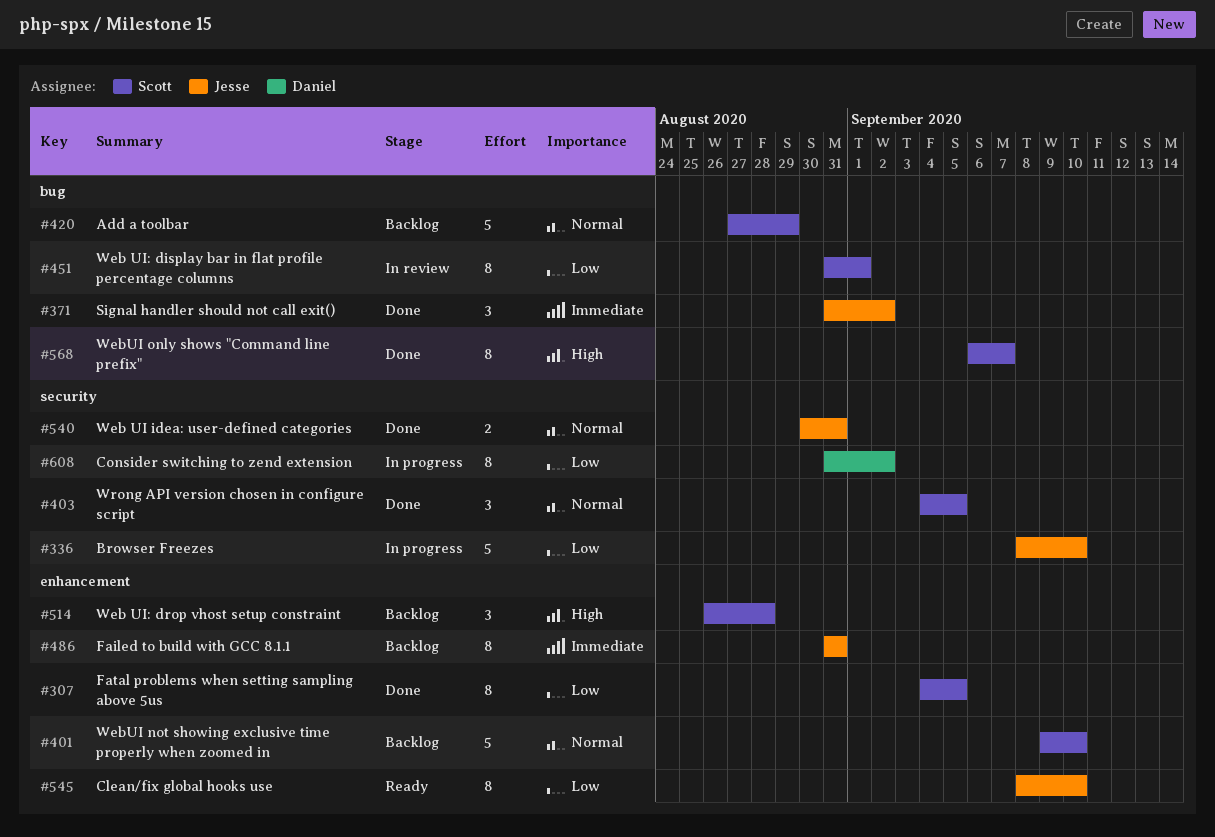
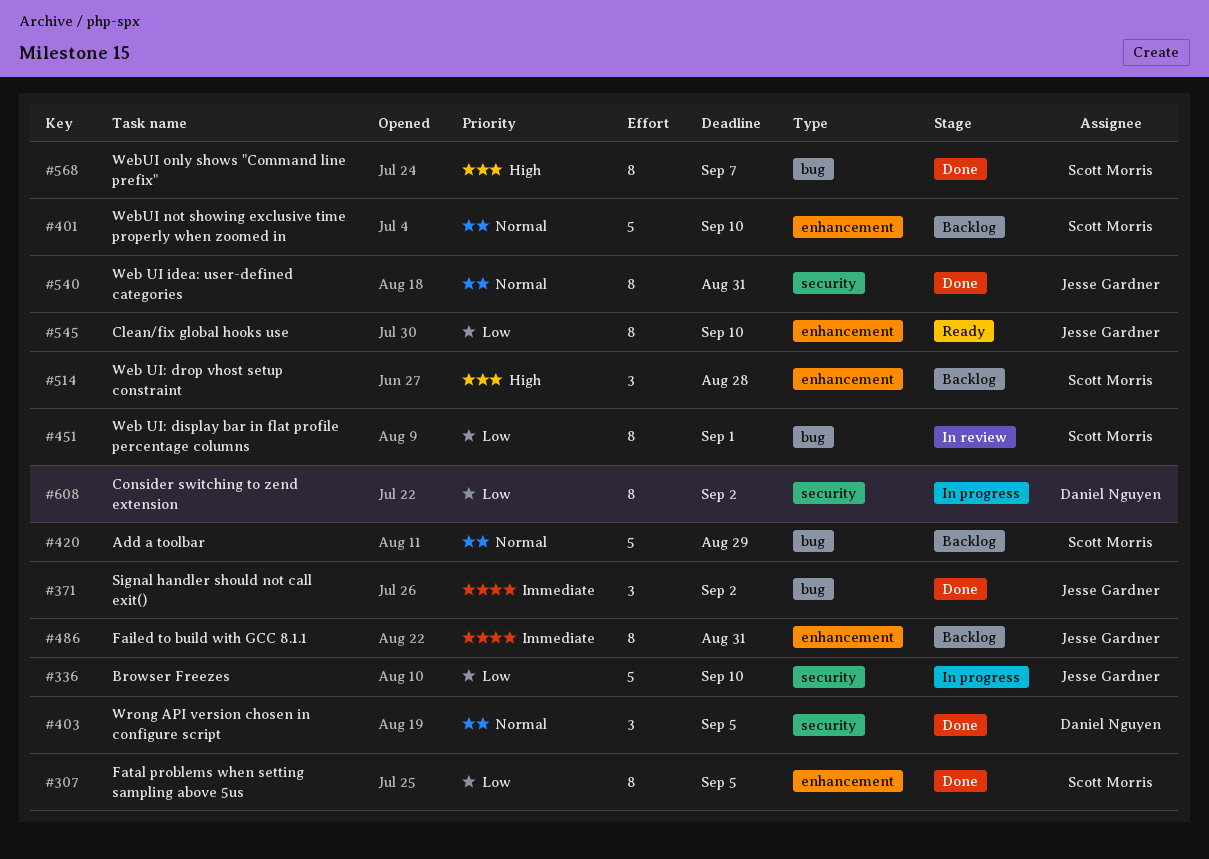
#403, owner: Scott Morris -> Daniel Nguyen
#540, estimate: 2 -> 8

